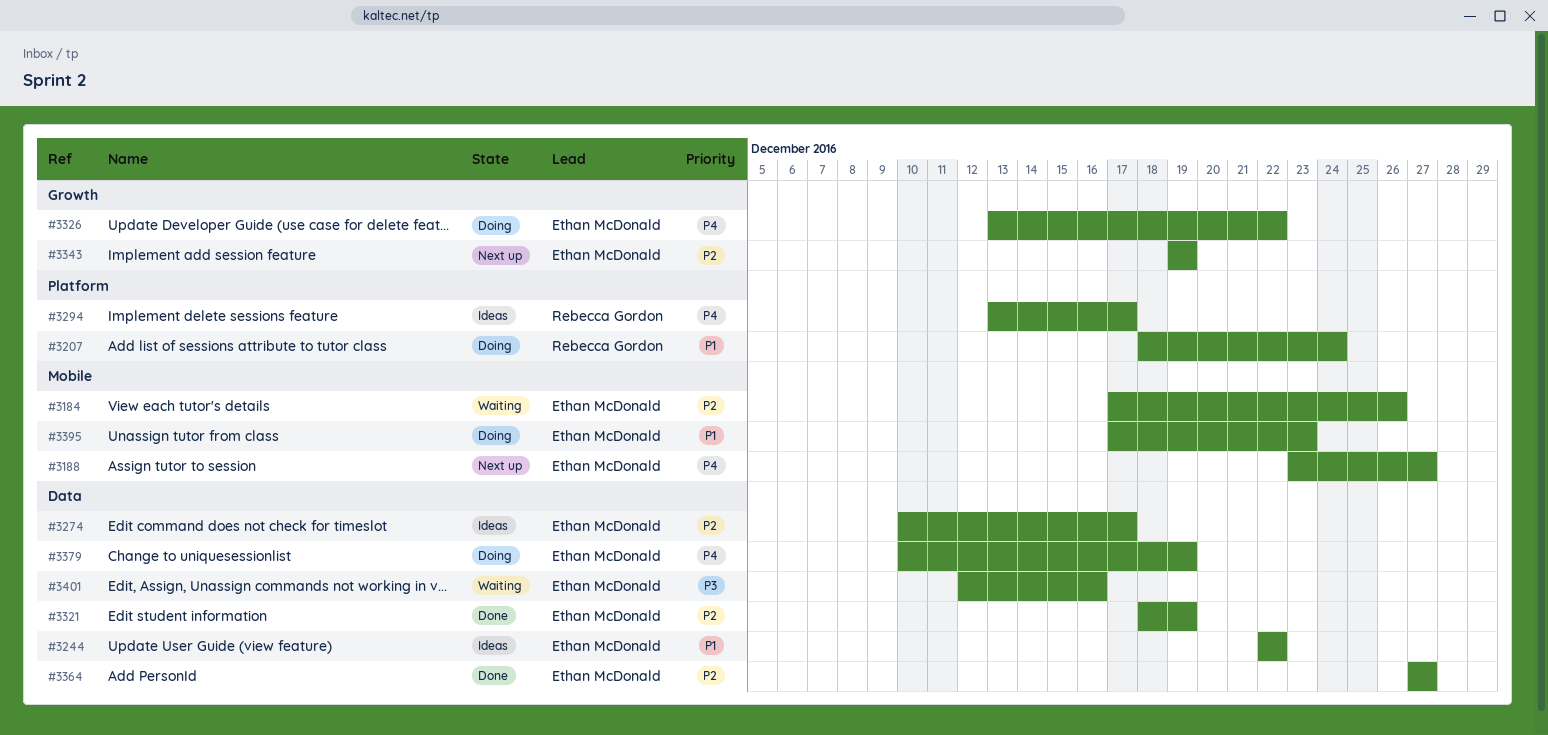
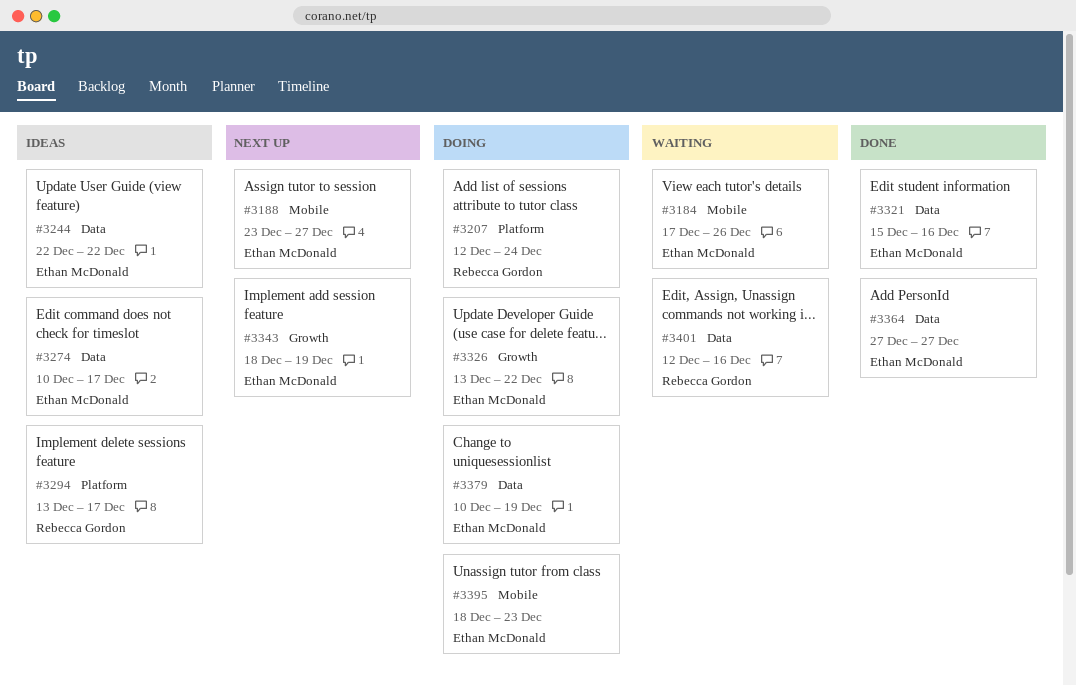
#3207, start: Dec 18 -> Dec 12
#3321, start: Dec 18 -> Dec 15
#3321, due: Dec 19 -> Dec 16
#3343, start: Dec 19 -> Dec 18
#3395, start: Dec 17 -> Dec 18
#3401, owner: Ethan McDonald -> Rebecca Gordon

